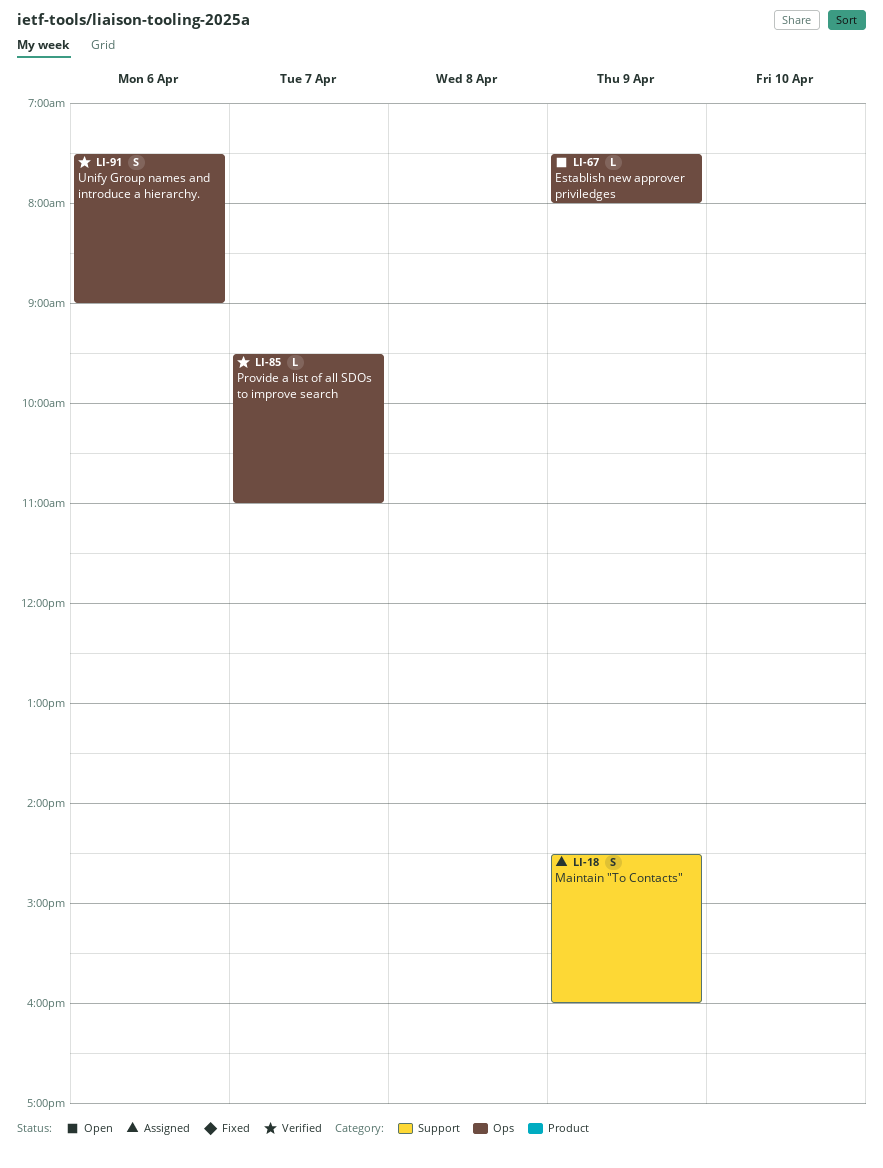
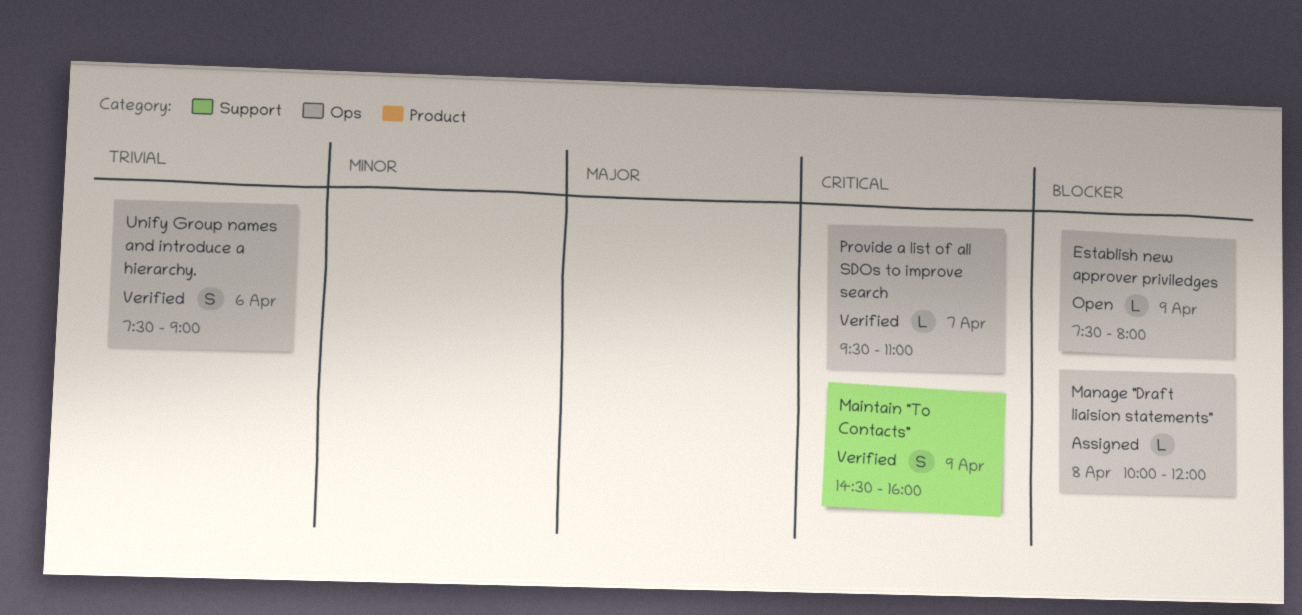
Maintain "To Contacts", status: Assigned -> Verified
Manage "Draft liaision statements": none -> present

